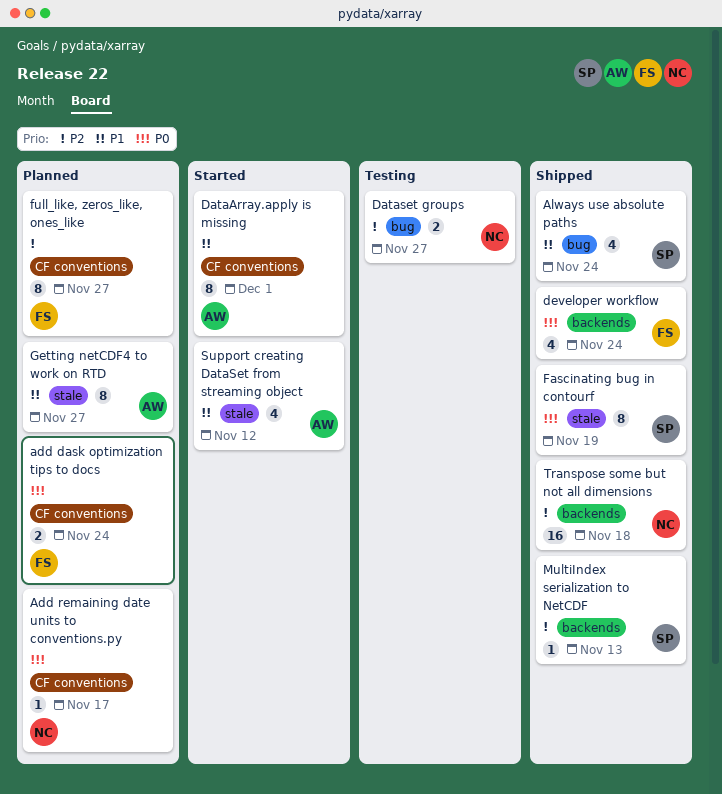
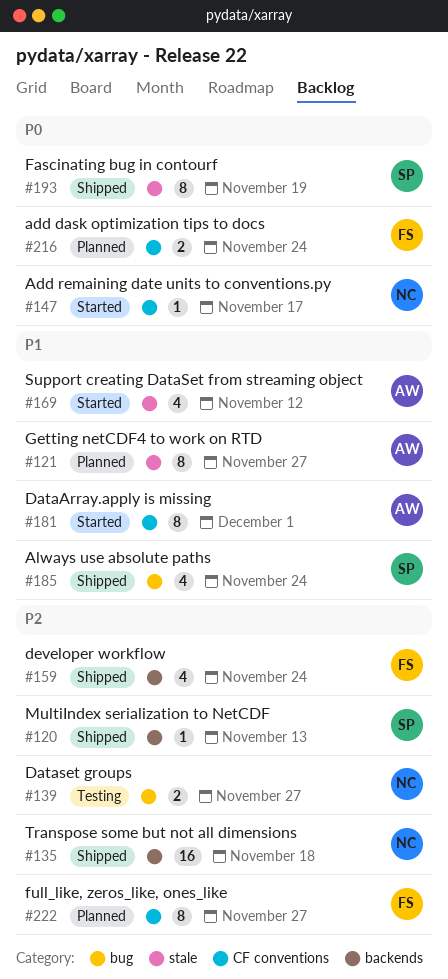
Add remaining date units to conventions.py, status: Planned -> Started
developer workflow, priority: P0 -> P2

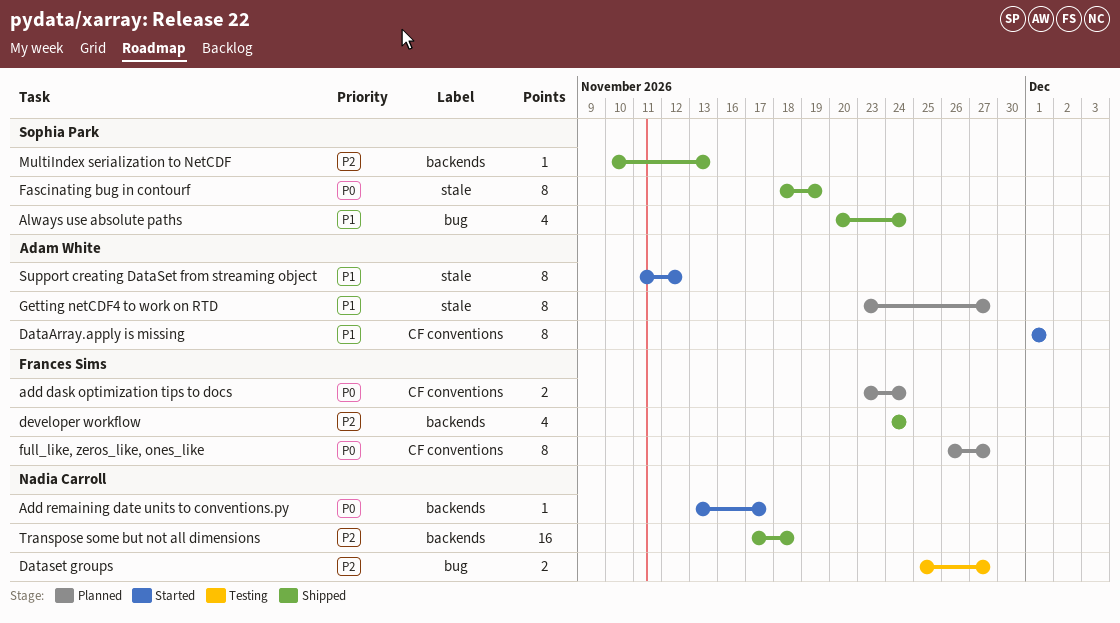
Add remaining date units to conventions.py, label: CF conventions -> backends
full_like, zeros_like, ones_like, priority: P2 -> P0
Support creating DataSet from streaming object, estimate: 4 -> 8

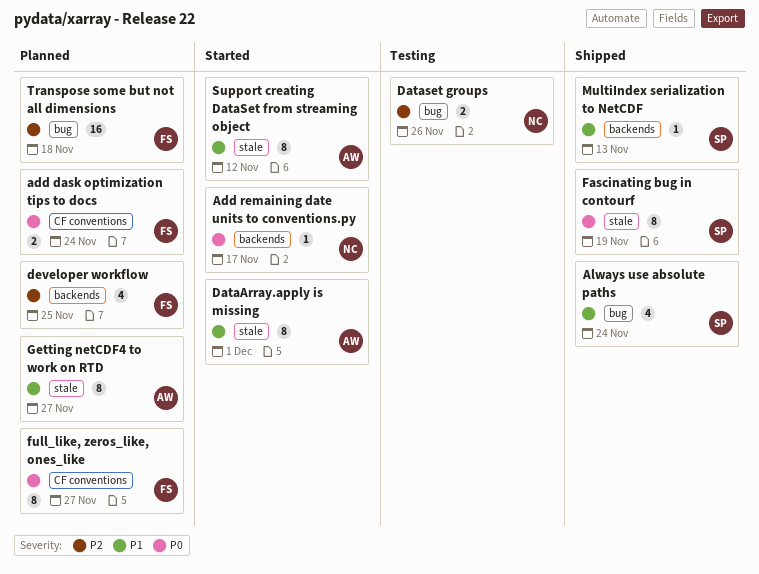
DataArray.apply is missing, label: CF conventions -> stale
Dataset groups, due: Nov 27 -> Nov 26
developer workflow, status: Shipped -> Planned
developer workflow, due: Nov 24 -> Nov 25
MultiIndex serialization to NetCDF, priority: P2 -> P1
Transpose some but not all dimensions, status: Shipped -> Planned
Transpose some but not all dimensions, owner: Nadia Carroll -> Frances Sims
Transpose some but not all dimensions, label: backends -> bug

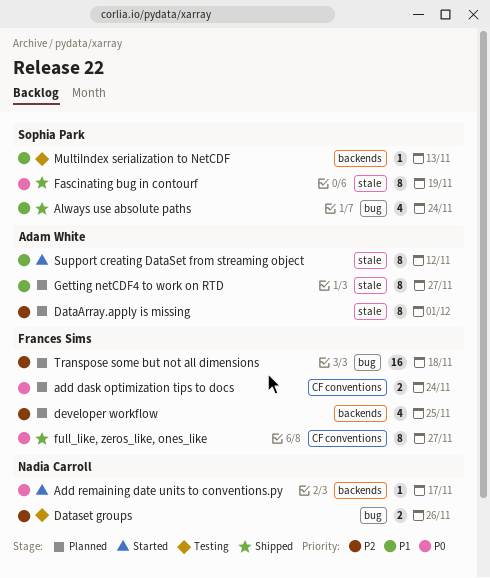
DataArray.apply is missing, status: Started -> Planned
DataArray.apply is missing, priority: P1 -> P2
full_like, zeros_like, ones_like, status: Planned -> Shipped
MultiIndex serialization to NetCDF, status: Shipped -> Testing

